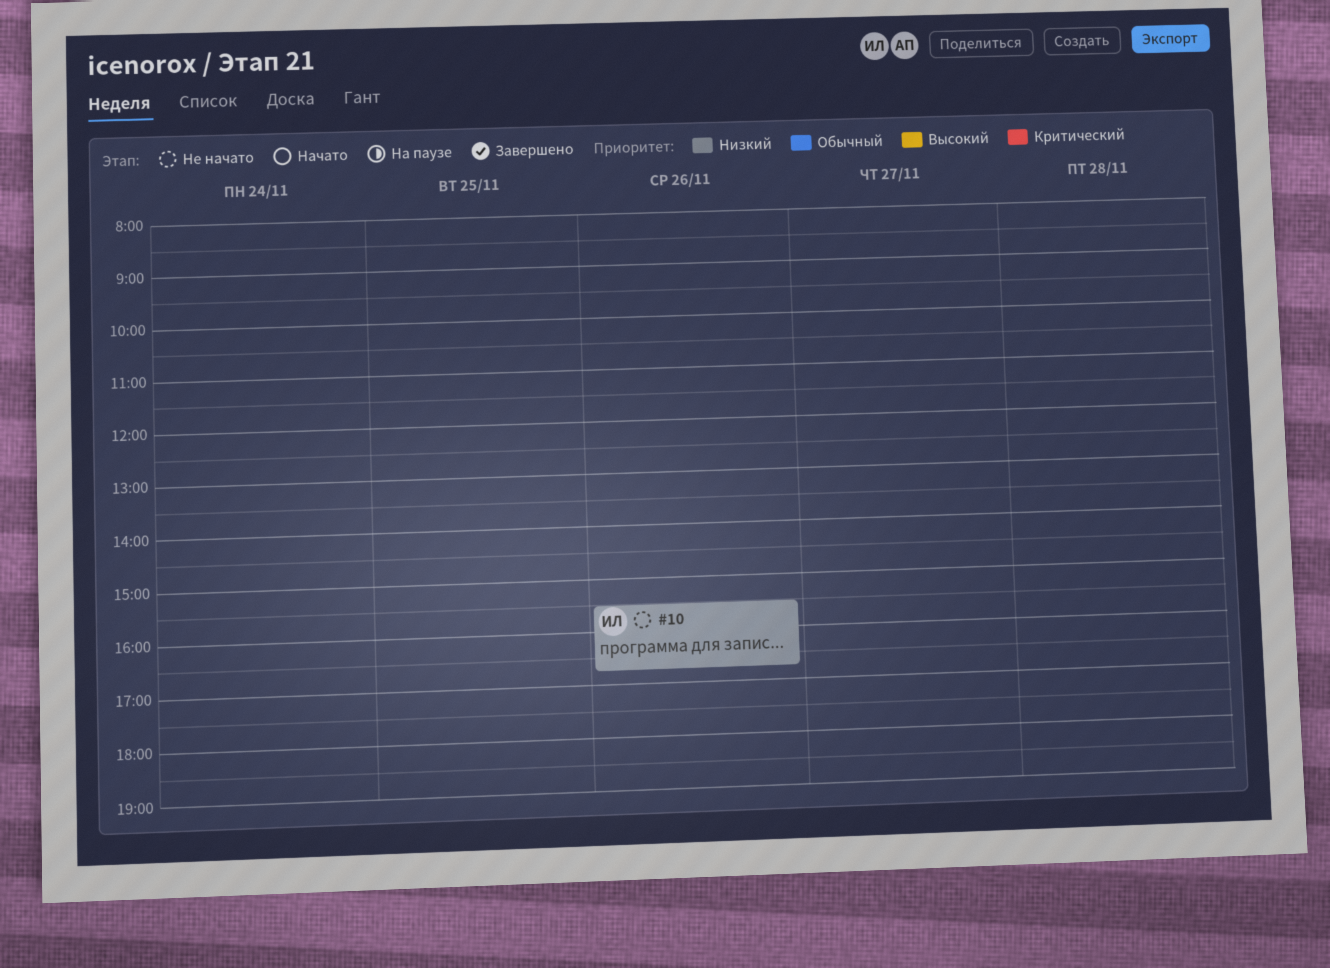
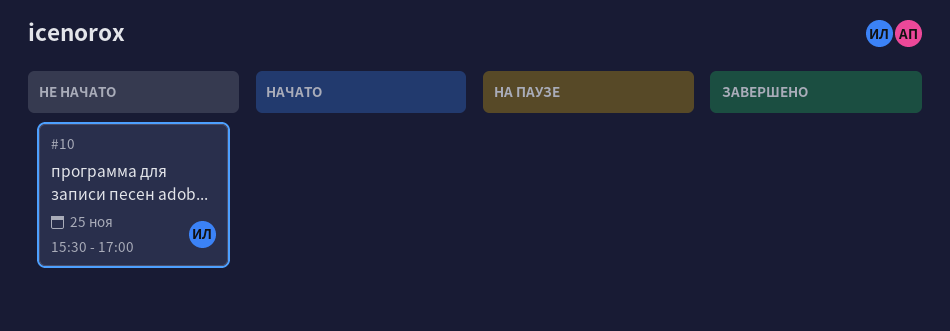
#10, day: Nov 26 -> Nov 25
#10, ends: 16:45 -> 17:00

